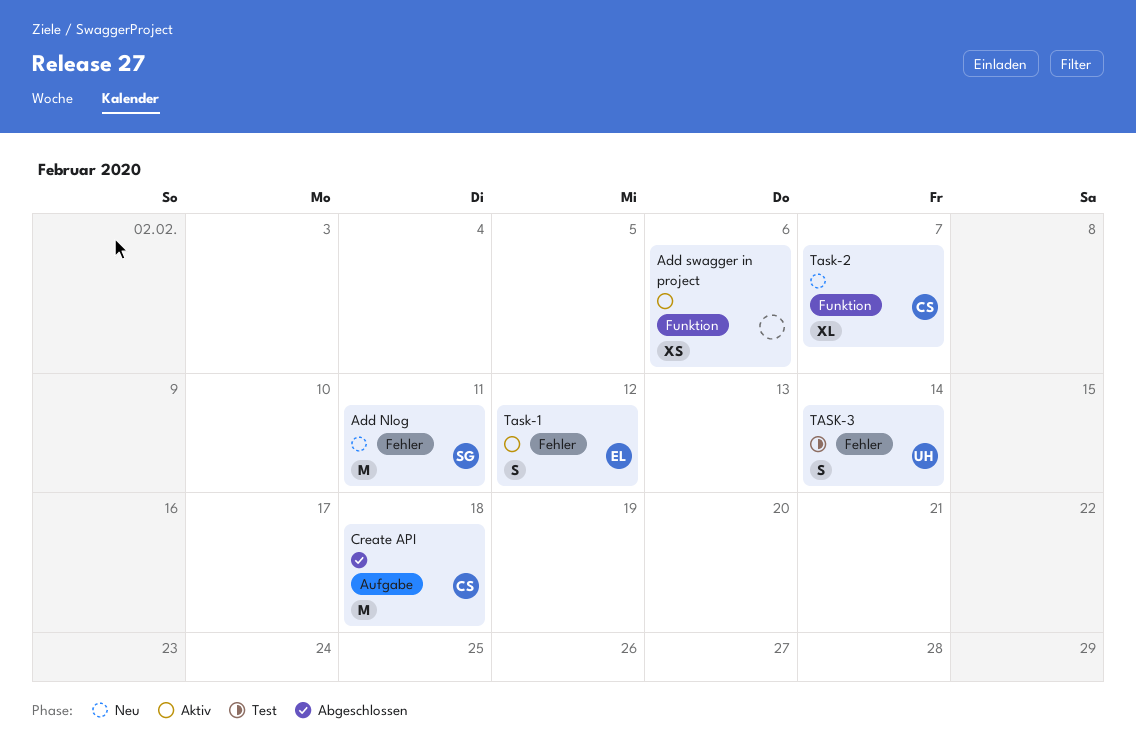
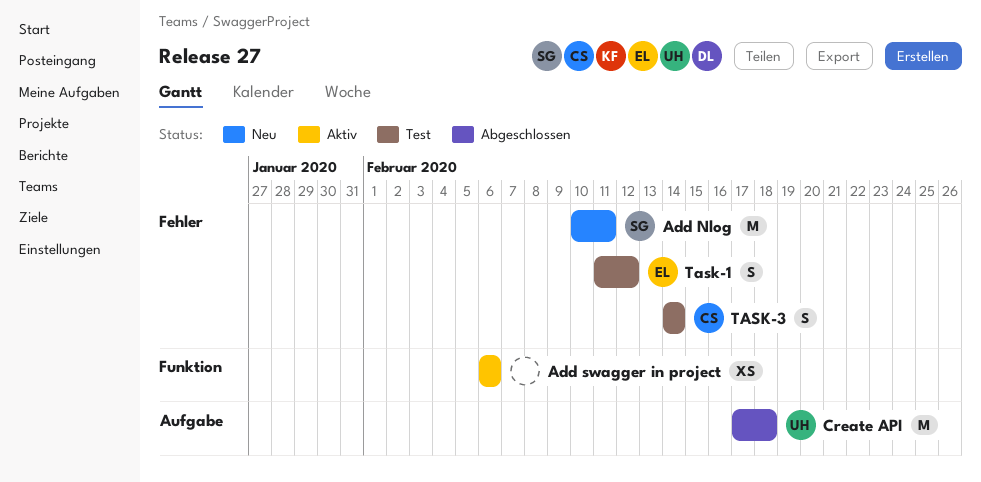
Create API, owner: CS -> UH
Task-1, status: Aktiv -> Test
Task-2: present -> none
TASK-3, owner: UH -> CS

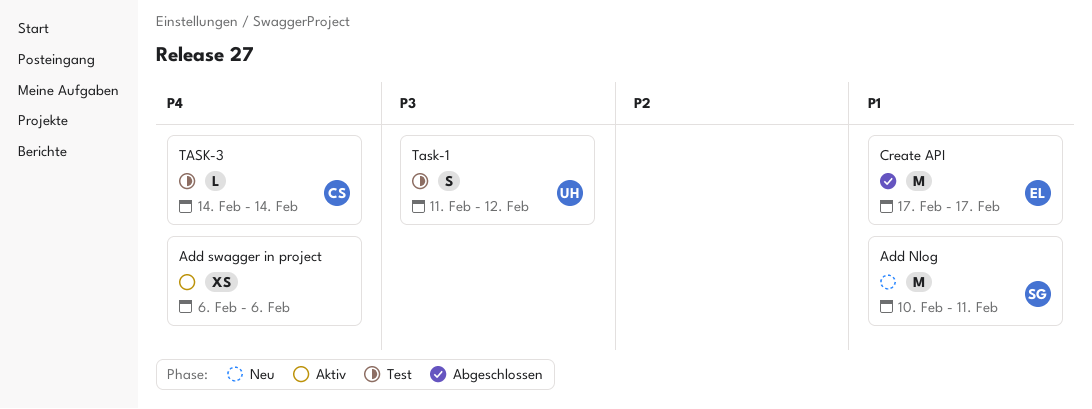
Create API, owner: UH -> EL
Create API, due: Feb 18 -> Feb 17
Task-1, owner: EL -> UH
TASK-3, estimate: S -> L

